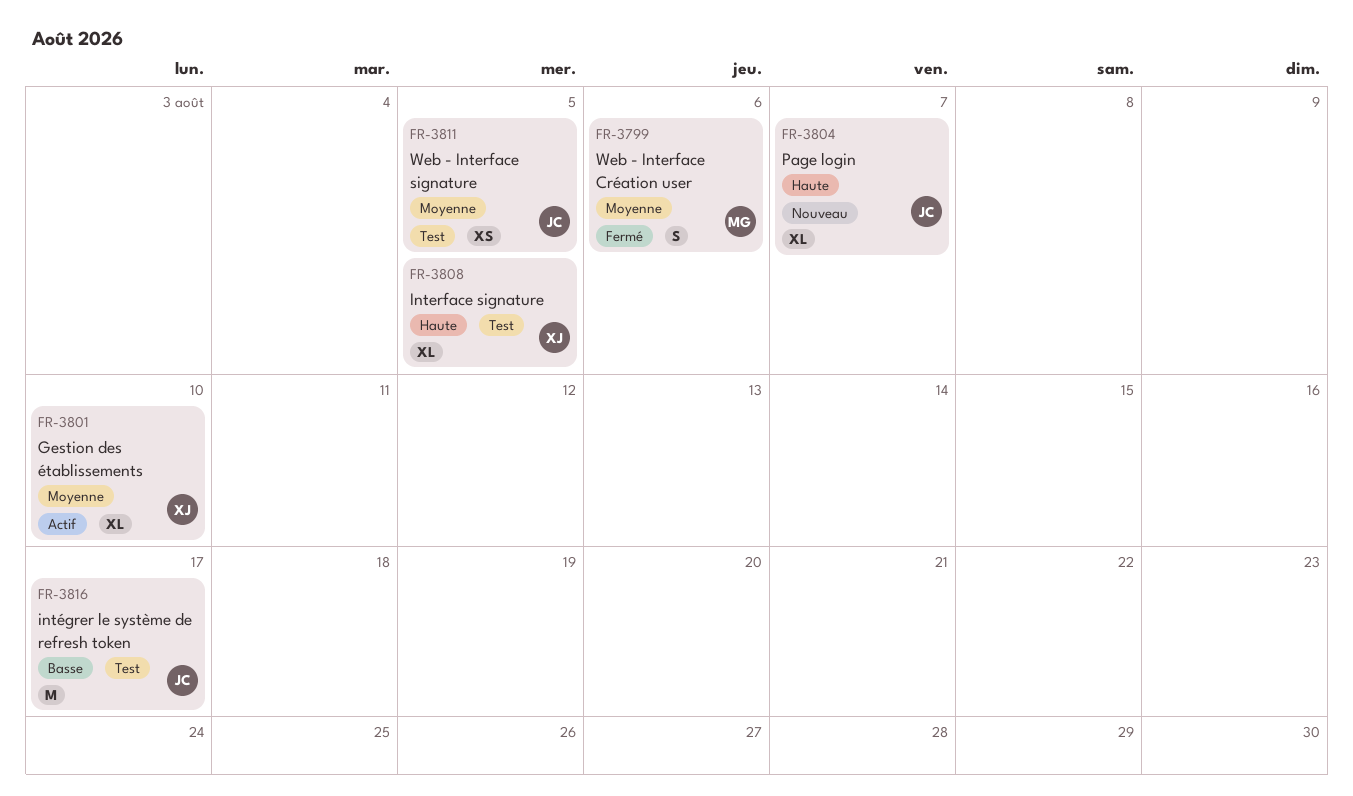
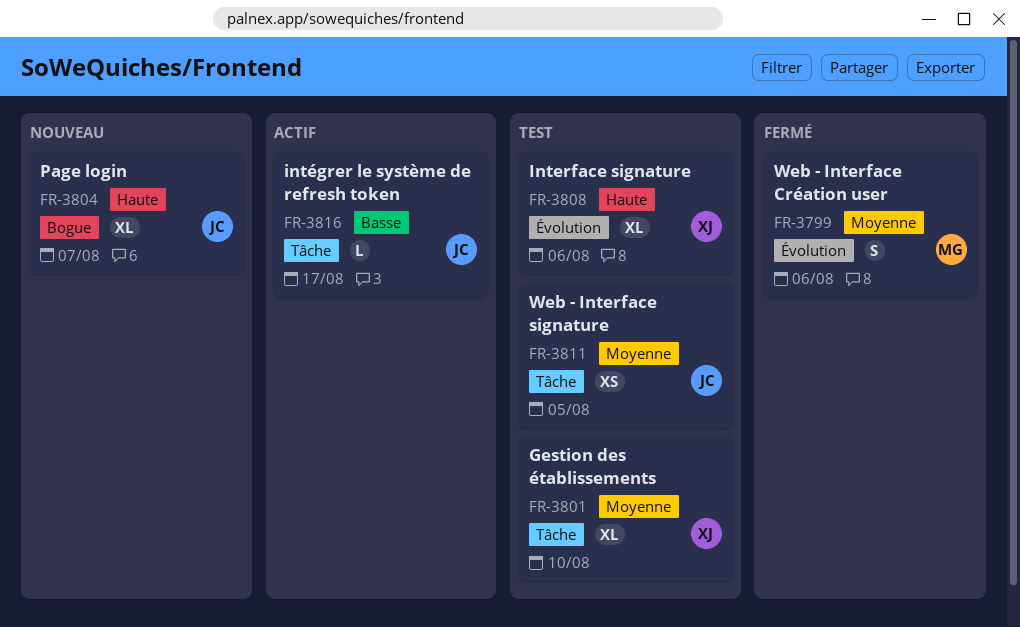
FR-3801, status: Actif -> Test
FR-3808, due: Aug 5 -> Aug 6
FR-3816, status: Test -> Actif
FR-3816, estimate: M -> L

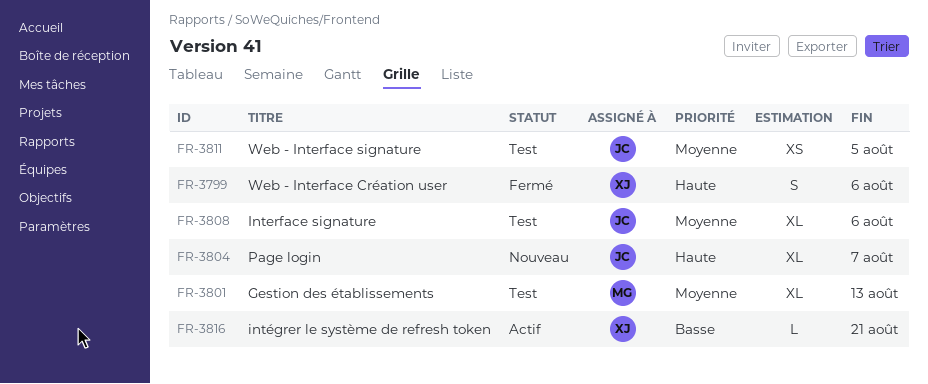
FR-3799, owner: MG -> XJ
FR-3799, priority: Moyenne -> Haute
FR-3801, owner: XJ -> MG
FR-3801, due: Aug 10 -> Aug 13
FR-3808, owner: XJ -> JC
FR-3808, priority: Haute -> Moyenne
FR-3816, owner: JC -> XJ
FR-3816, due: Aug 17 -> Aug 21

